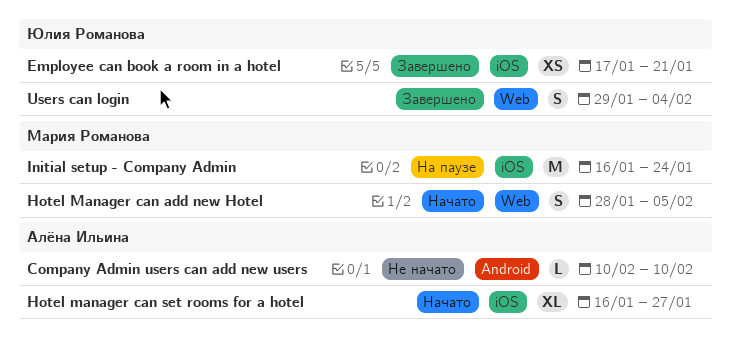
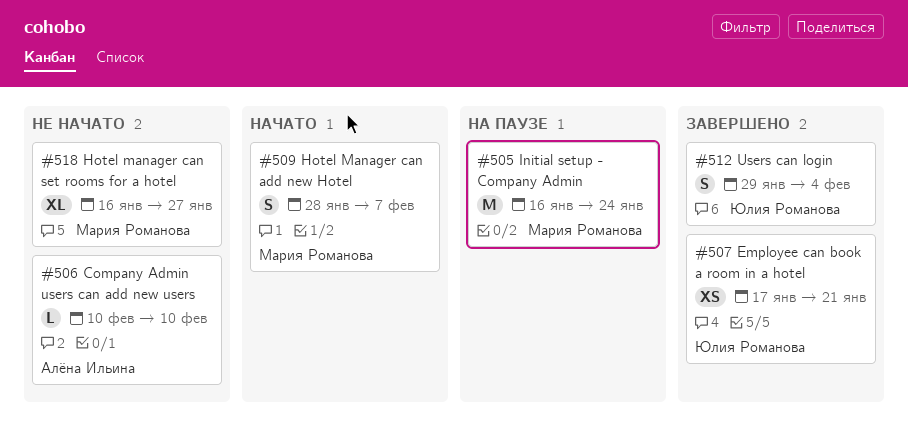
Hotel Manager can add new Hotel, due: Feb 5 -> Feb 7
Hotel manager can set rooms for a hotel, status: Начато -> Не начато
Hotel manager can set rooms for a hotel, owner: Алёна Ильина -> Мария Романова

